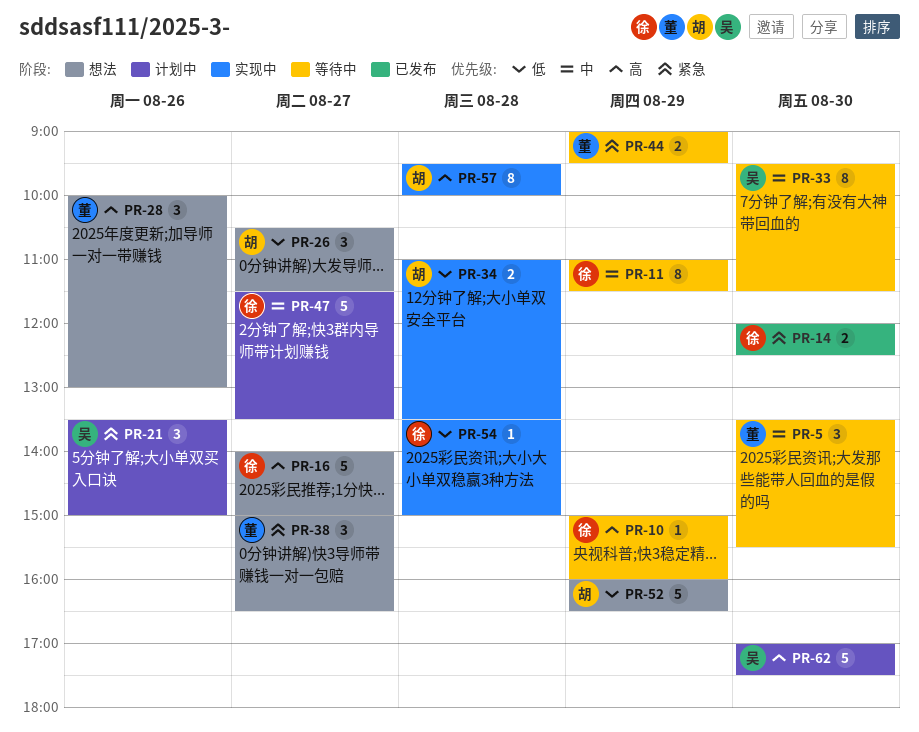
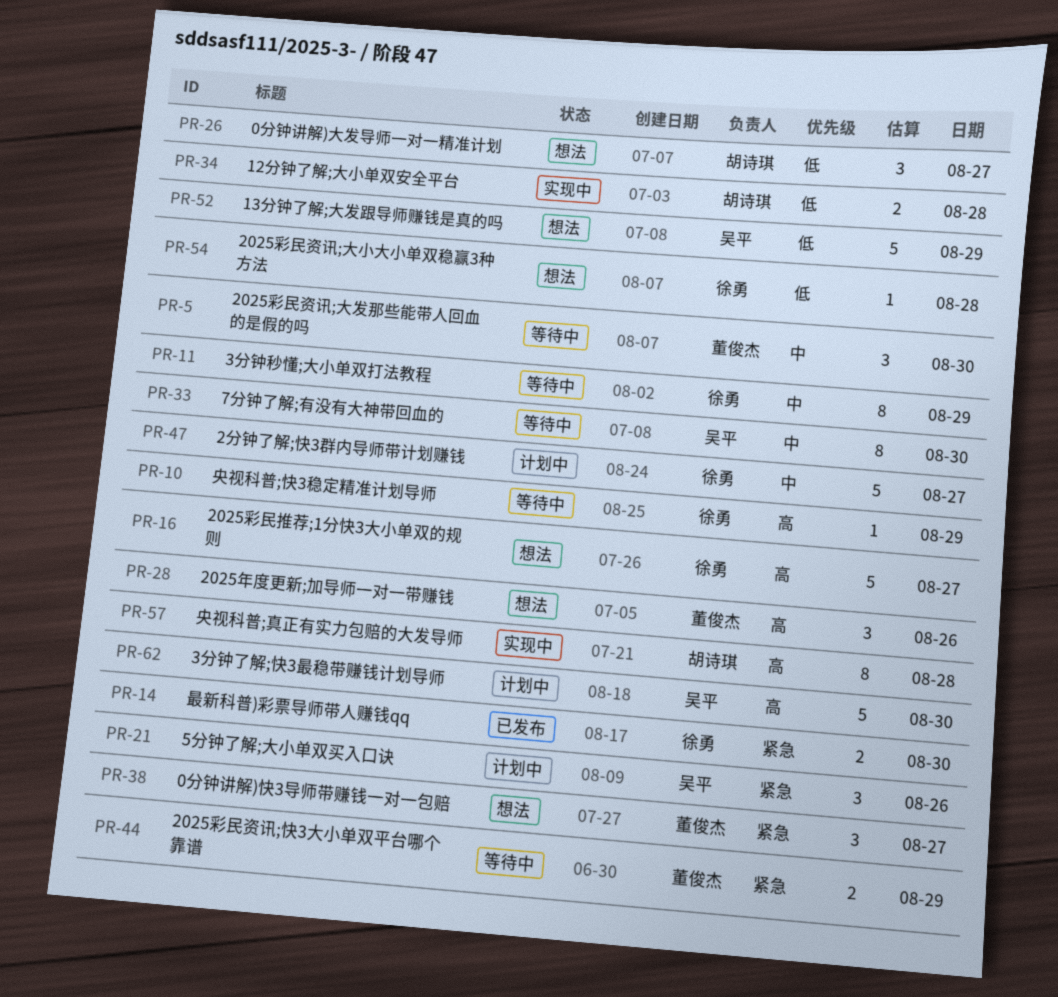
PR-52, owner: 胡诗琪 -> 吴平
PR-54, status: 实现中 -> 想法

